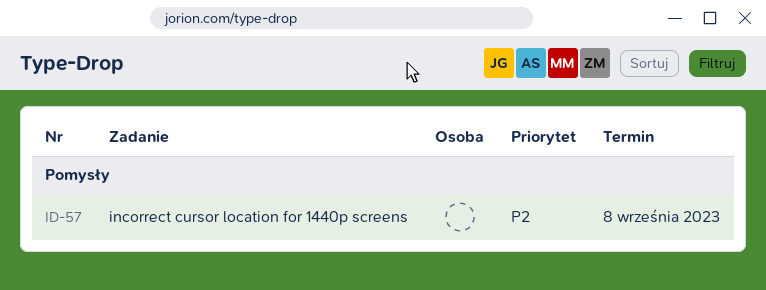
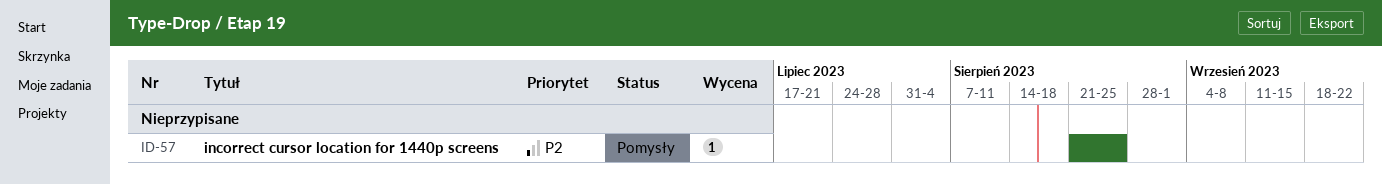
ID-57, due: Sep 8 -> Aug 25

